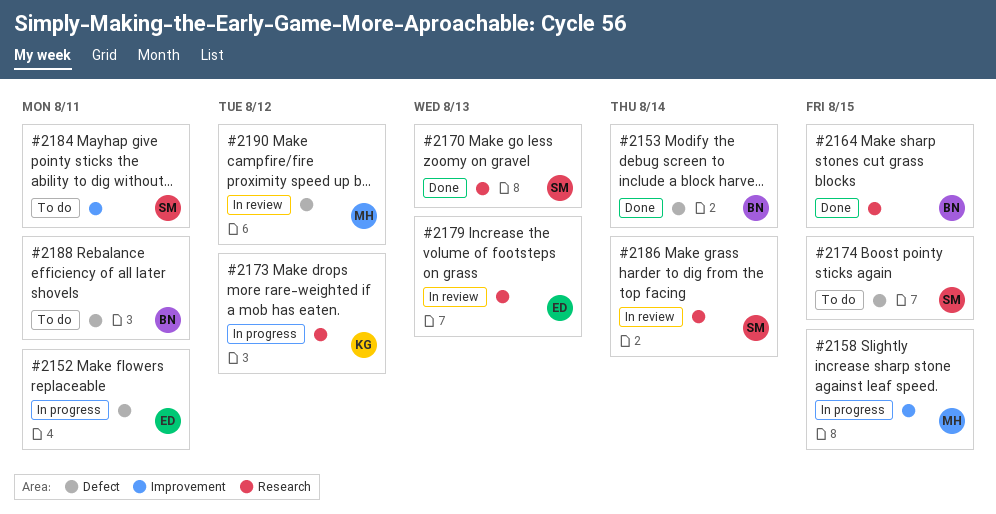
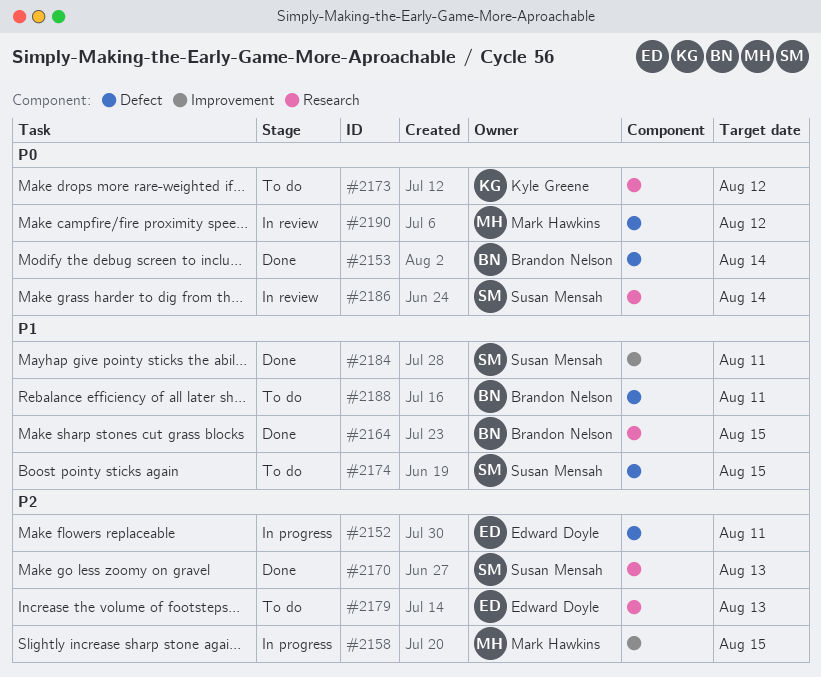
#2173, status: In progress -> To do
#2179, status: In review -> To do
#2184, status: To do -> Done

